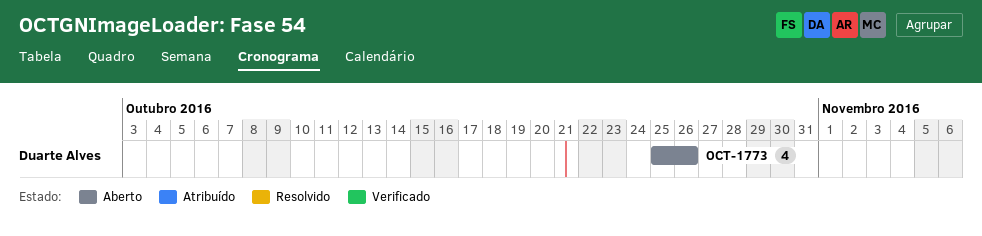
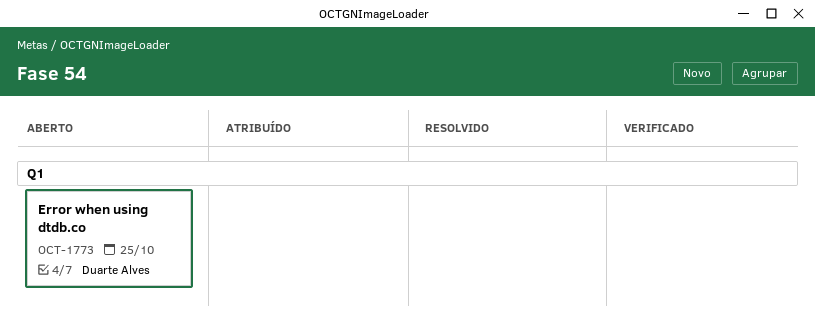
OCT-1773, due: Oct 26 -> Oct 25

